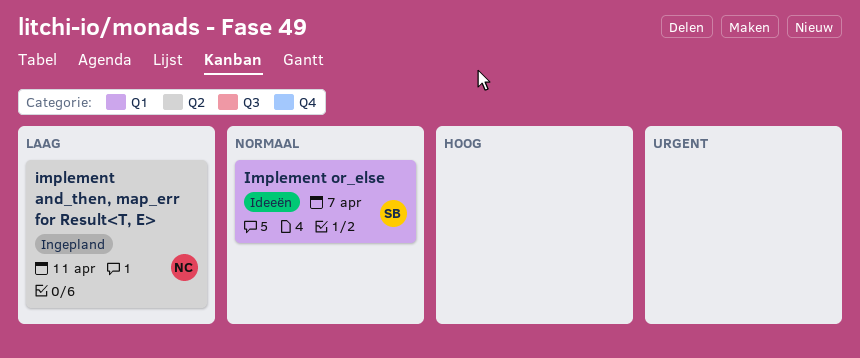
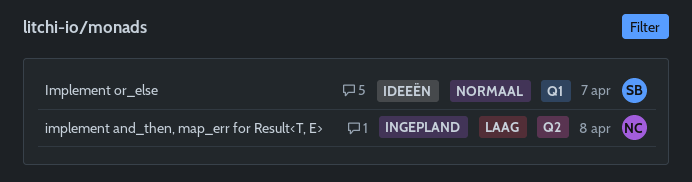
implement and_then, map_err for Result<T, E>, due: Apr 11 -> Apr 8

